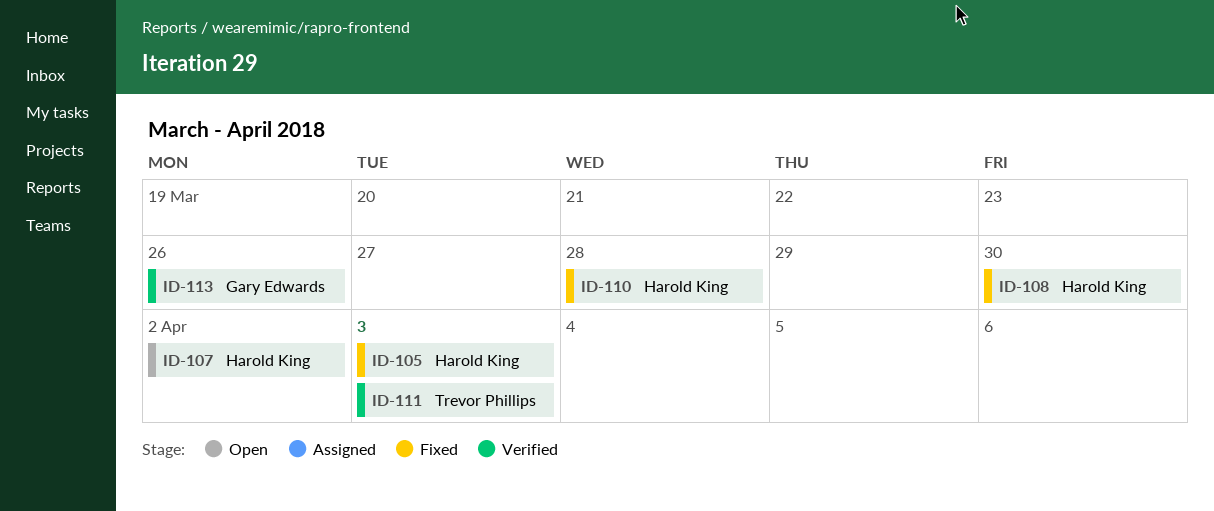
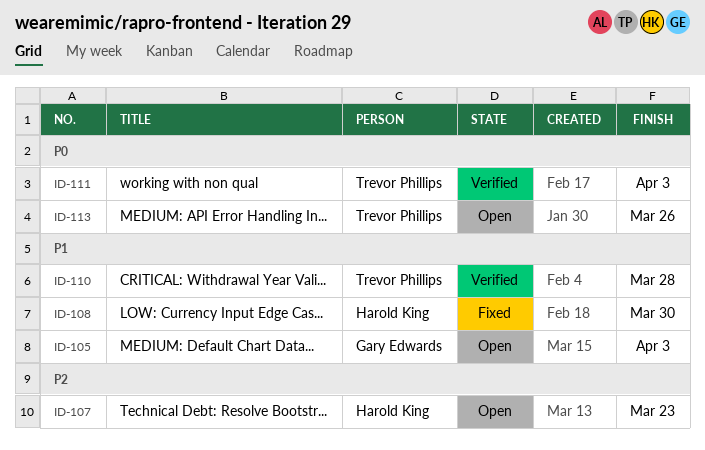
ID-105, status: Fixed -> Open
ID-105, owner: Harold King -> Gary Edwards
ID-107, due: Apr 2 -> Mar 23
ID-110, status: Fixed -> Verified
ID-110, owner: Harold King -> Trevor Phillips
ID-113, status: Verified -> Open
ID-113, owner: Gary Edwards -> Trevor Phillips

